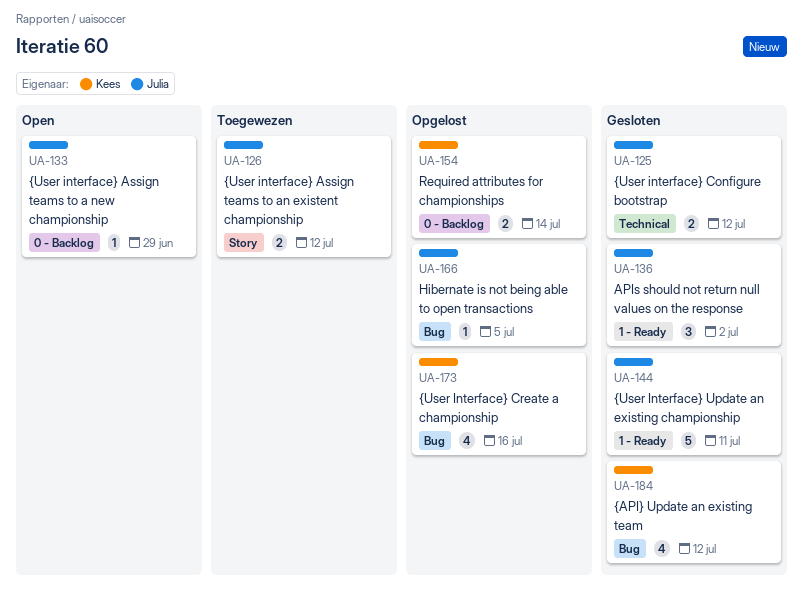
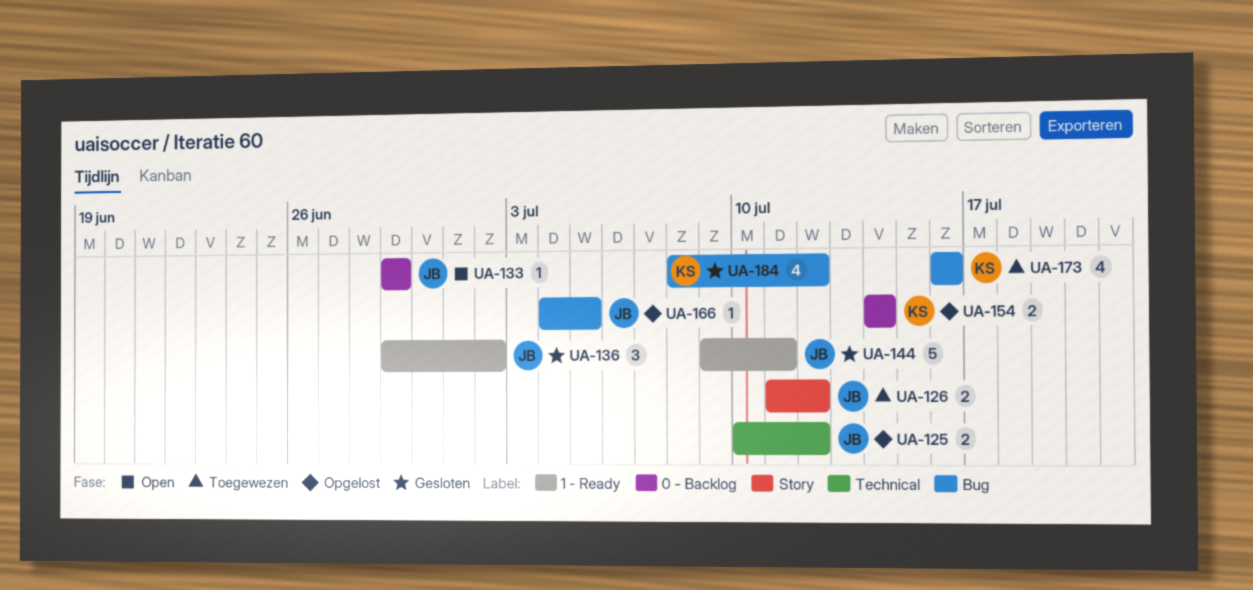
UA-125, status: Gesloten -> Opgelost
UA-173, status: Opgelost -> Toegewezen

